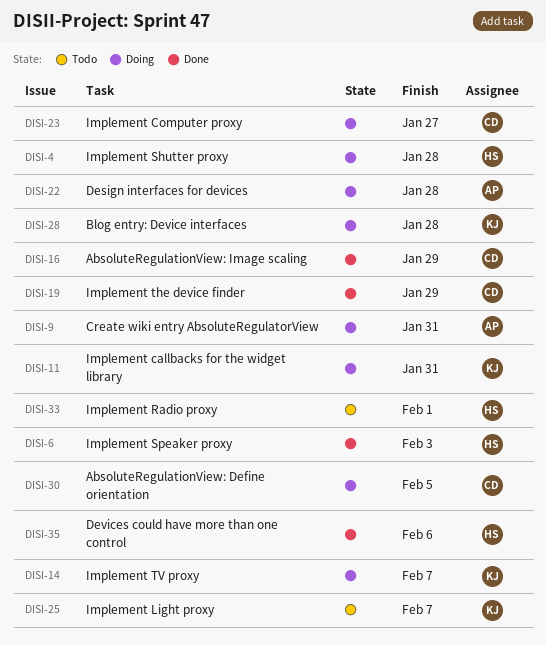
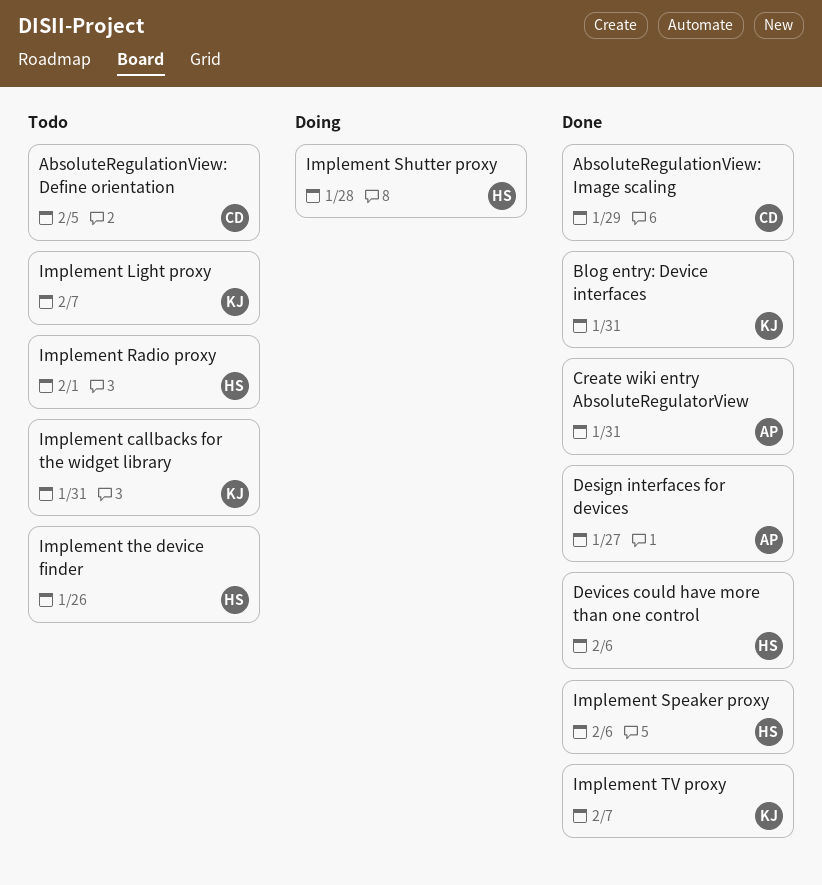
AbsoluteRegulationView: Define orientation, status: Doing -> Todo
Blog entry: Device interfaces, status: Doing -> Done
Blog entry: Device interfaces, due: Jan 28 -> Jan 31
Create wiki entry AbsoluteRegulatorView, status: Doing -> Done
Design interfaces for devices, status: Doing -> Done
Design interfaces for devices, due: Jan 28 -> Jan 27
Implement callbacks for the widget library, status: Doing -> Todo
Implement Computer proxy: present -> none
Implement Speaker proxy, due: Feb 3 -> Feb 6
Implement the device finder, status: Done -> Todo
Implement the device finder, owner: CD -> HS
Implement the device finder, due: Jan 29 -> Jan 26
Implement TV proxy, status: Doing -> Done

